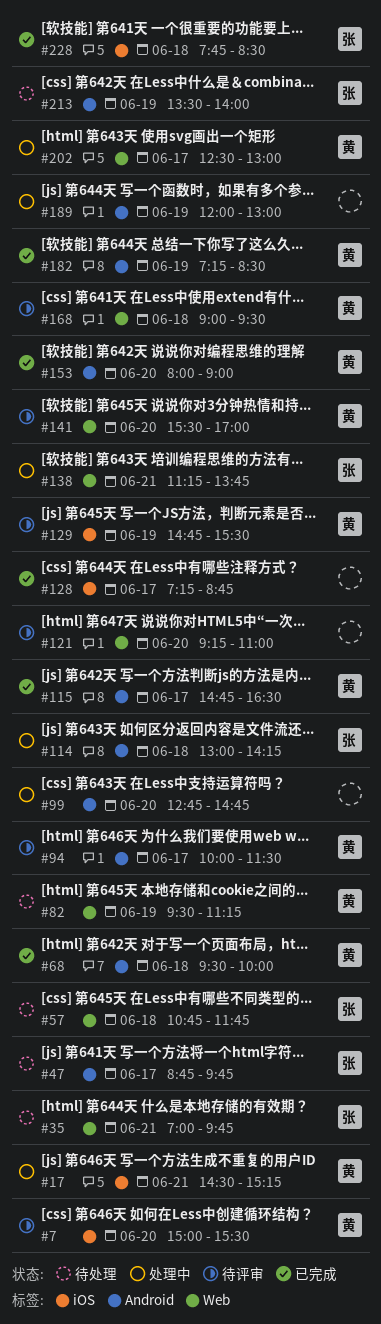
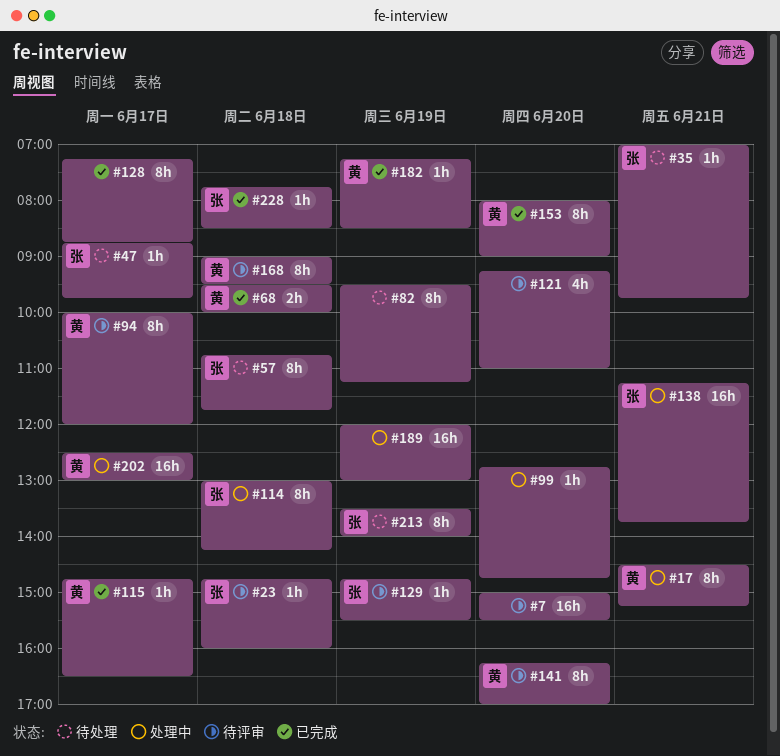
#7, owner: 黄 -> none
#23: none -> present
#82, owner: 黄 -> none
#94, ends: 11:30 -> 12:00
#129, owner: 黄 -> 张
#141, begins: 15:30 -> 16:15

